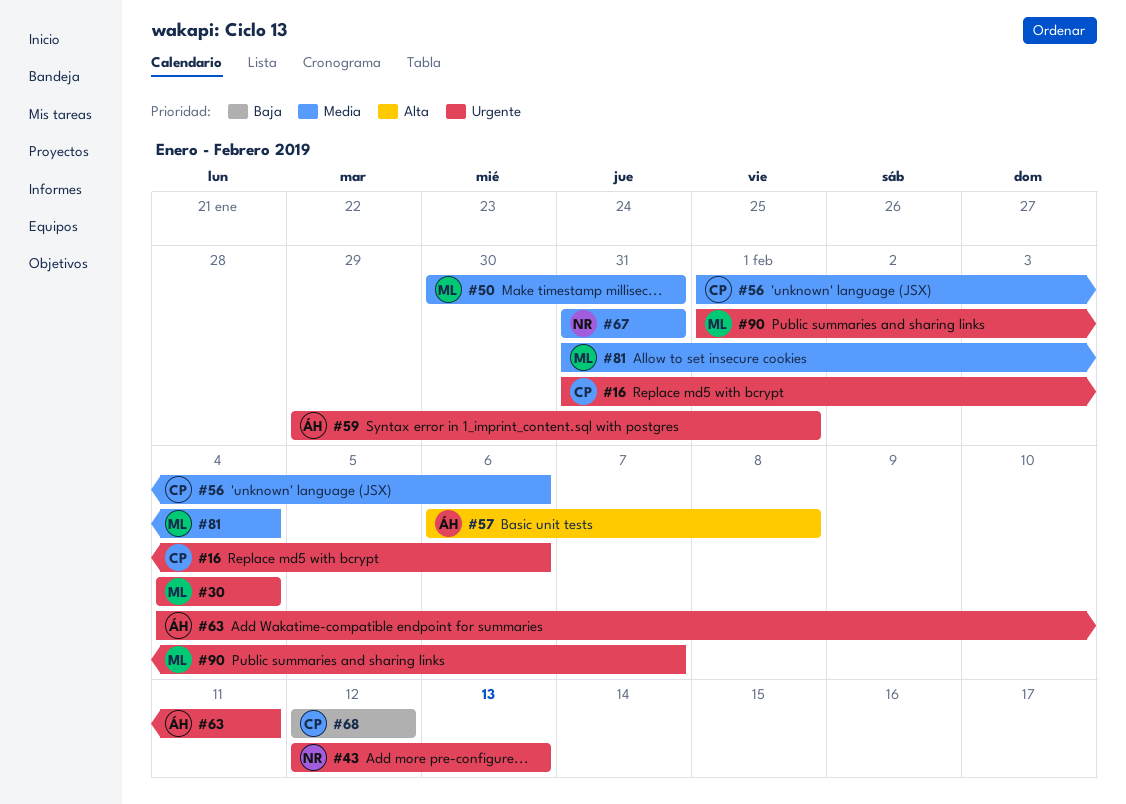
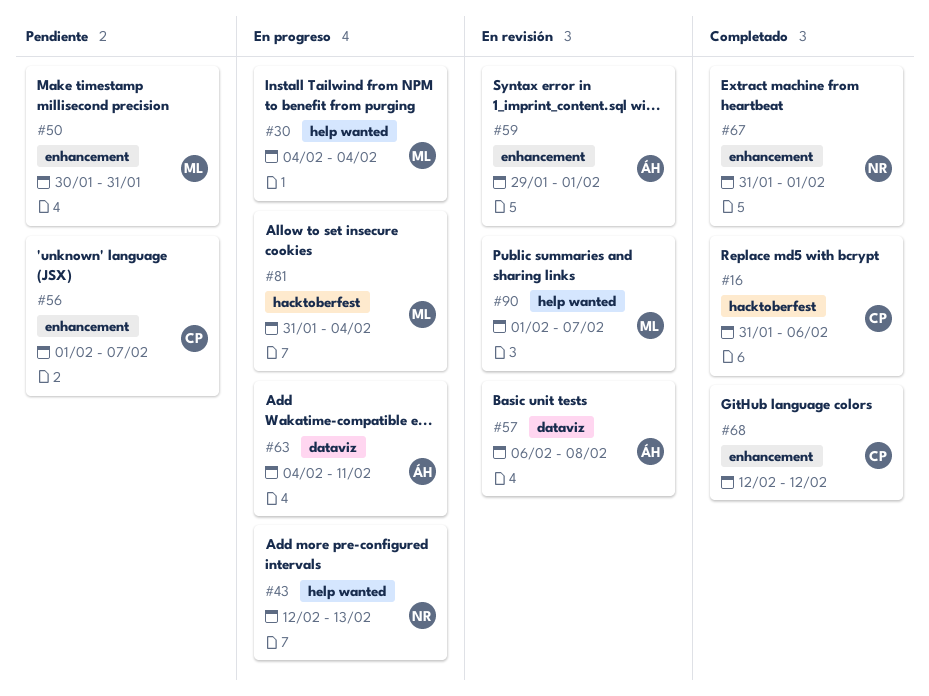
#56, due: Feb 6 -> Feb 7
#67, due: Jan 31 -> Feb 1

